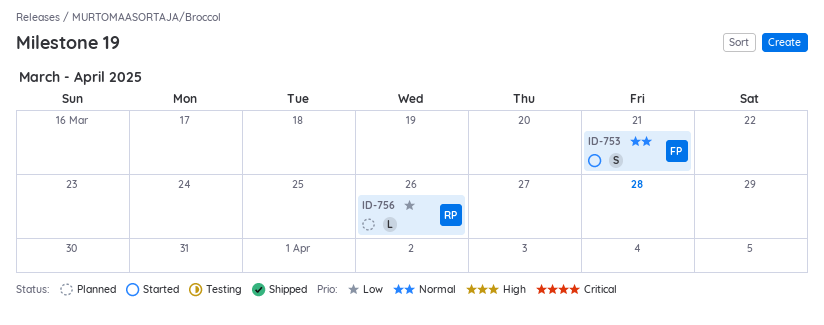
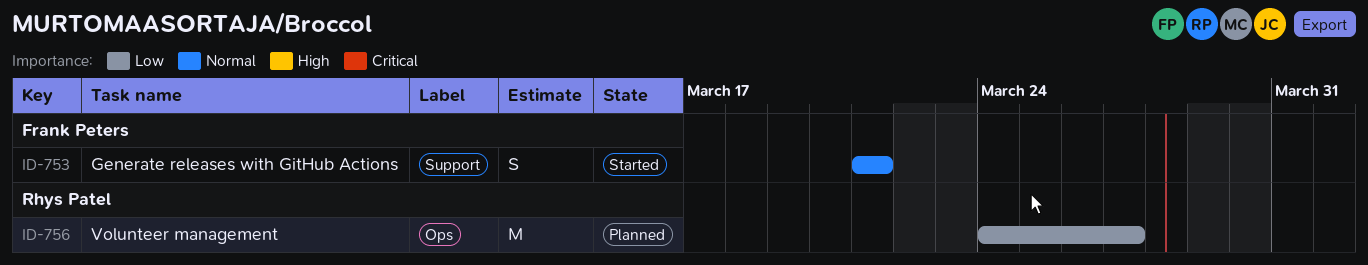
ID-756, estimate: L -> M
ID-756, due: Mar 26 -> Mar 27

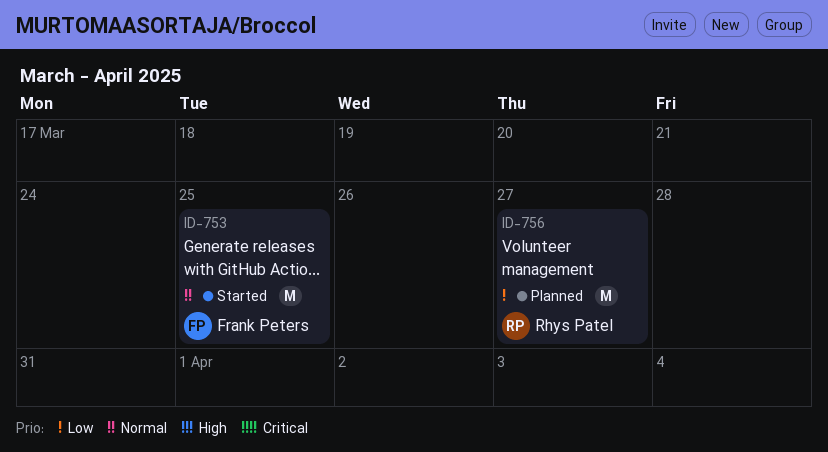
ID-753, estimate: S -> M
ID-753, due: Mar 21 -> Mar 25

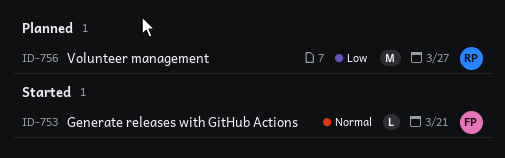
ID-753, estimate: M -> L
ID-753, due: Mar 25 -> Mar 21

